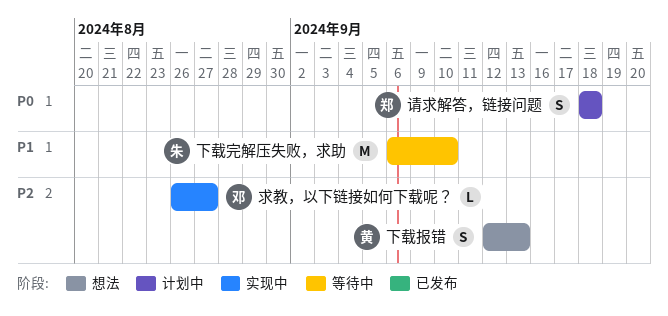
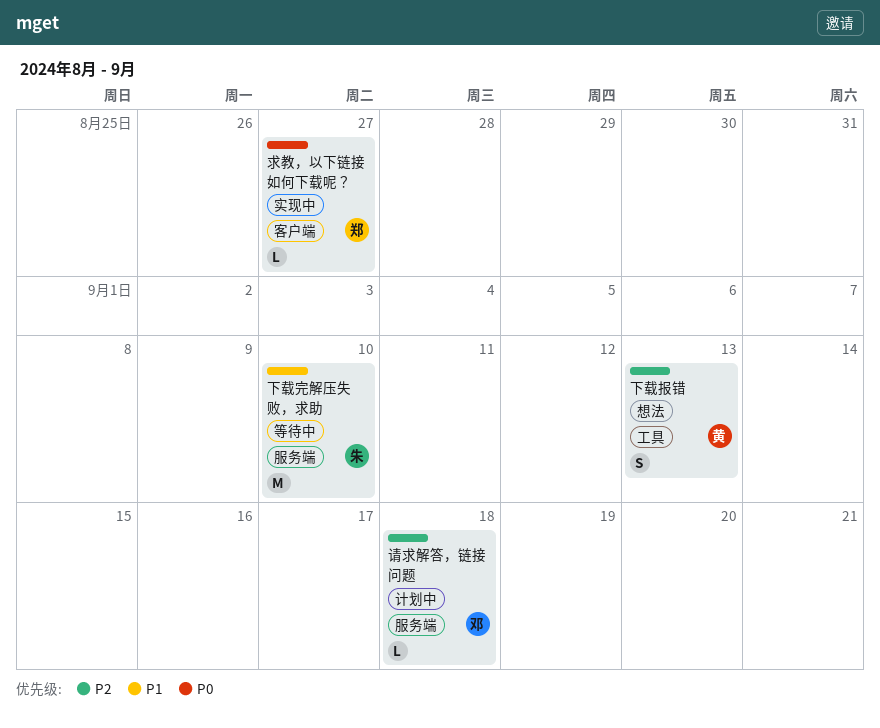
求教，以下链接如何下载呢？, owner: 邓 -> 郑
求教，以下链接如何下载呢？, priority: P2 -> P0
请求解答，链接问题, owner: 郑 -> 邓
请求解答，链接问题, priority: P0 -> P2
请求解答，链接问题, estimate: S -> L

